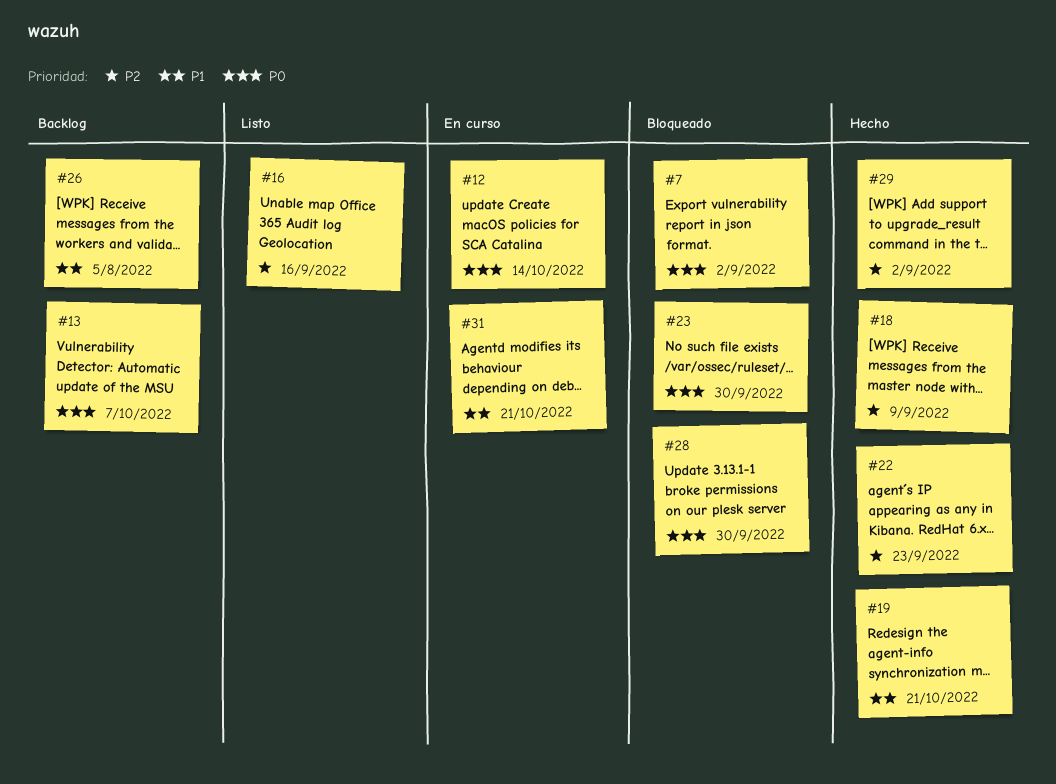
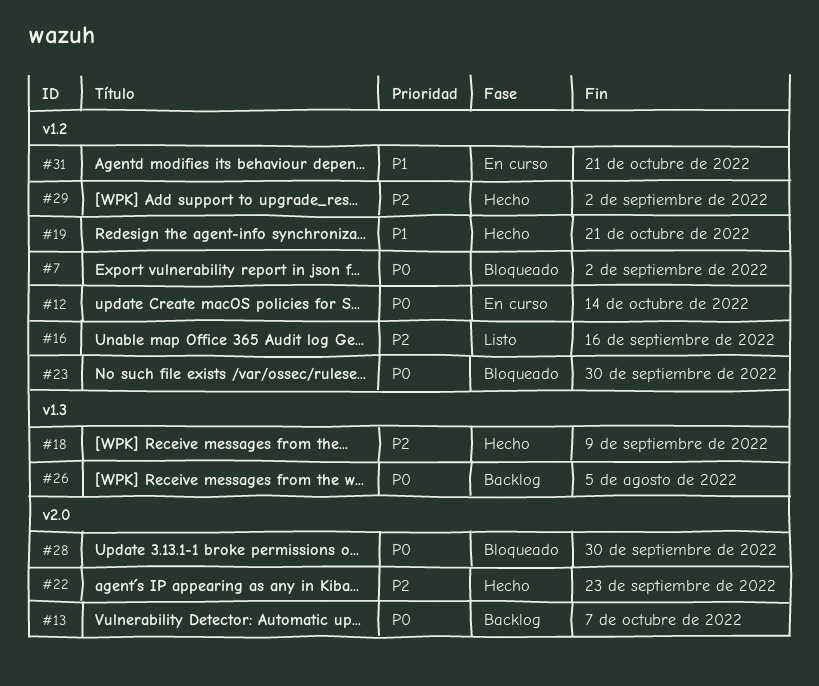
#26, priority: P1 -> P0

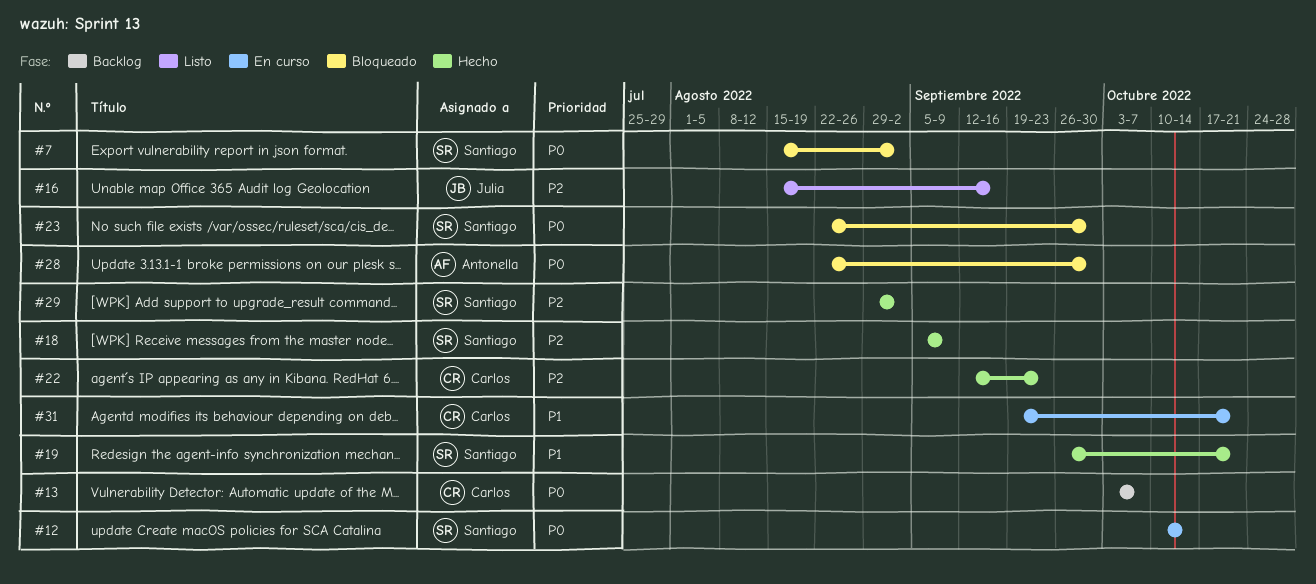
#26: present -> none

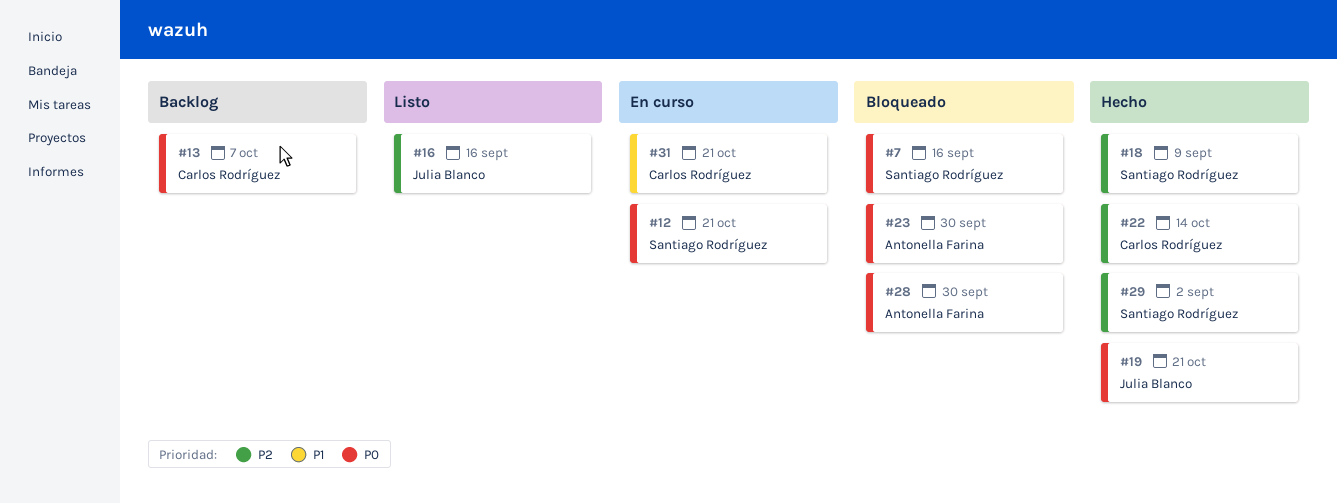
#7, due: Sep 2 -> Sep 16
#12, due: Oct 14 -> Oct 21
#19, owner: Santiago Rodríguez -> Julia Blanco
#19, priority: P1 -> P0
#22, due: Sep 23 -> Oct 14
#23, owner: Santiago Rodríguez -> Antonella Farina

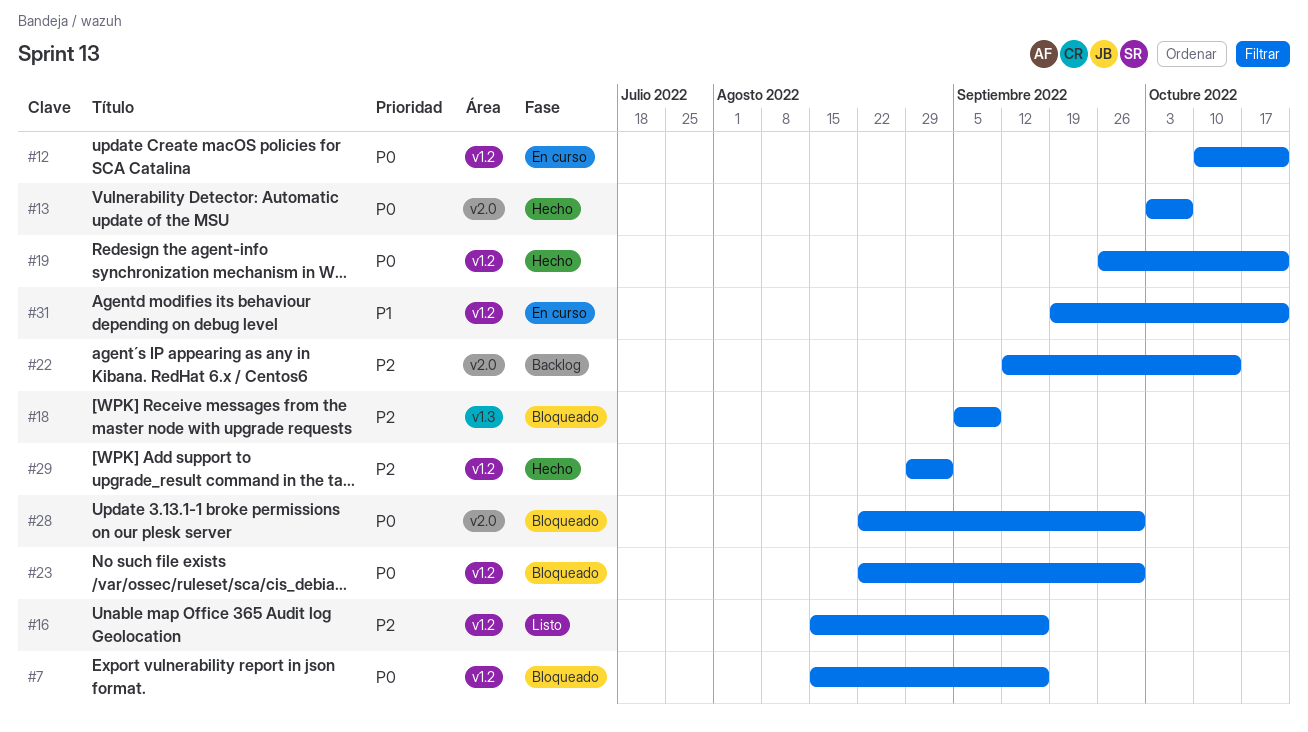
#13, status: Backlog -> Hecho
#18, status: Hecho -> Bloqueado
#22, status: Hecho -> Backlog

